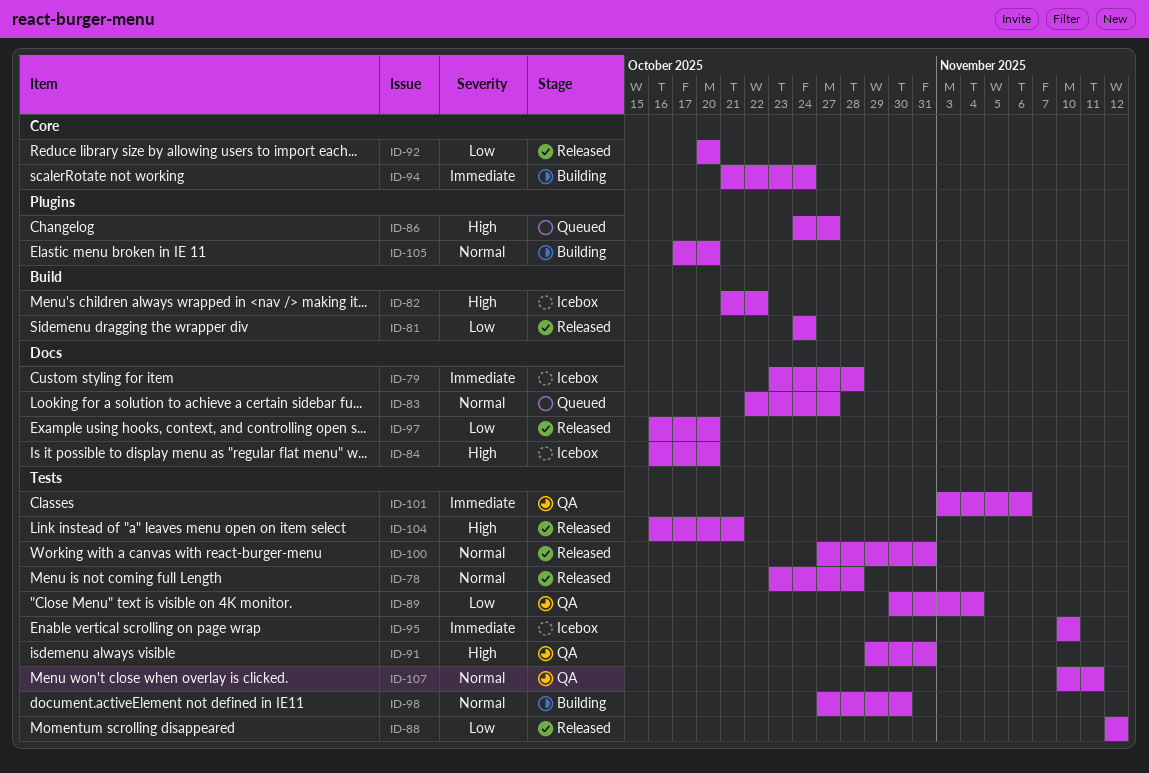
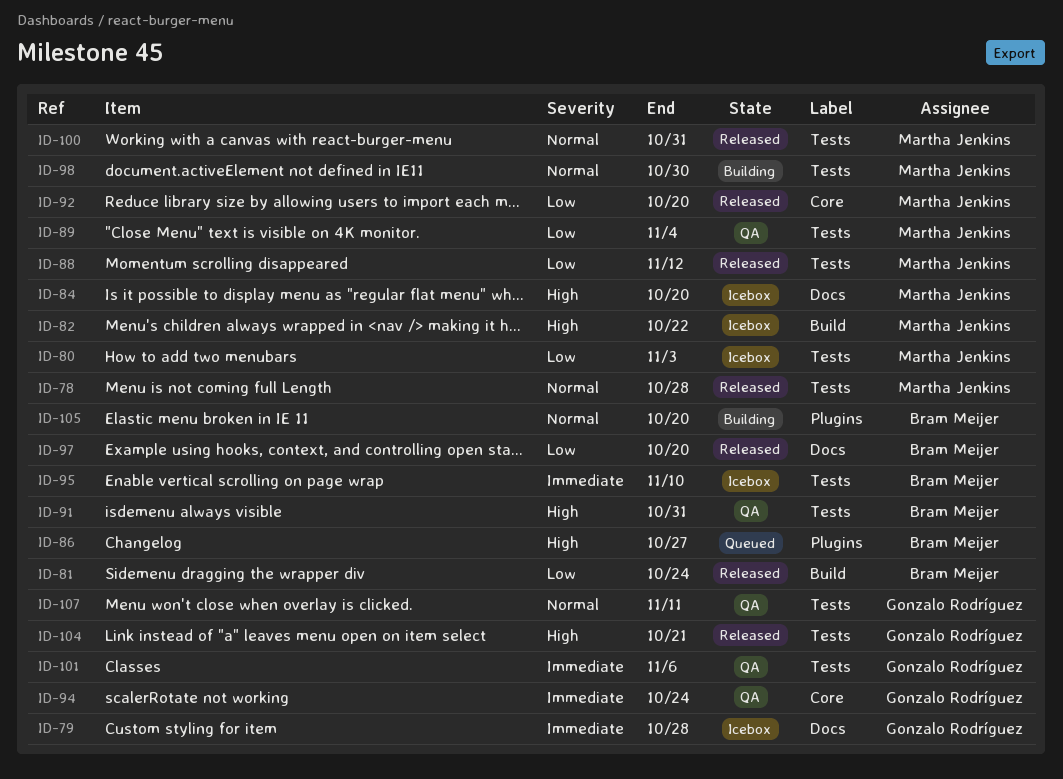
ID-80: none -> present
ID-83: present -> none
ID-94, status: Building -> QA

